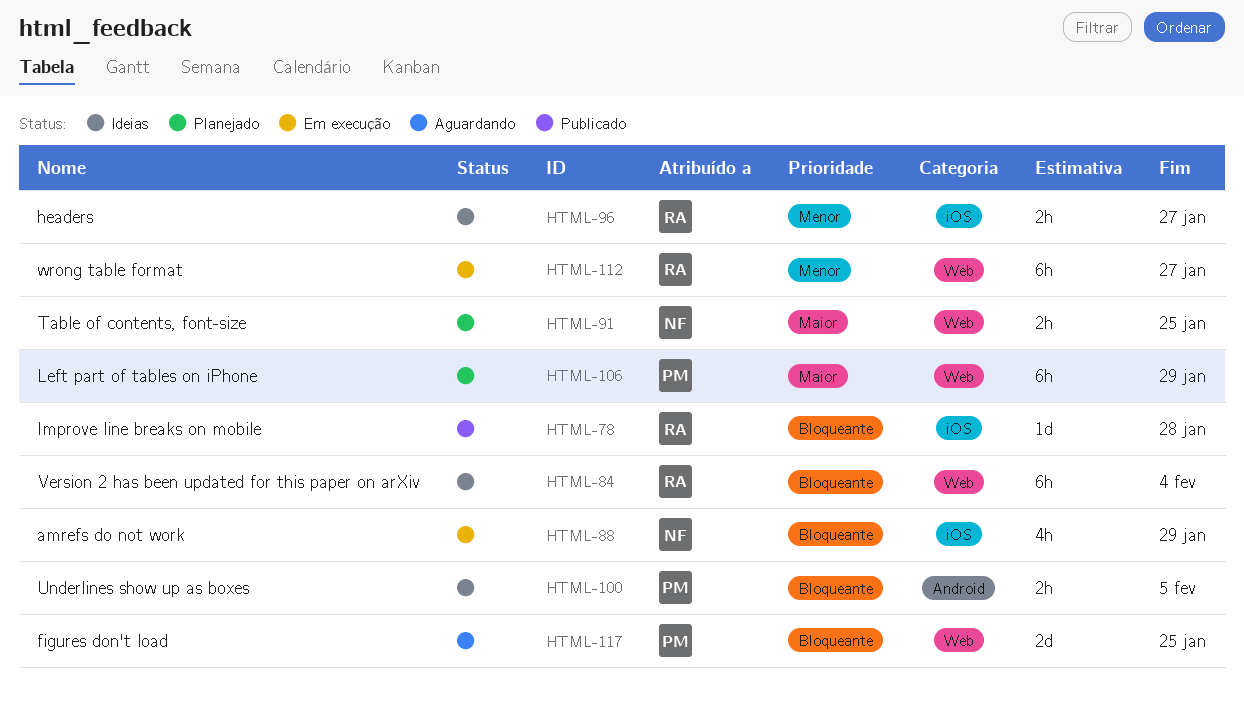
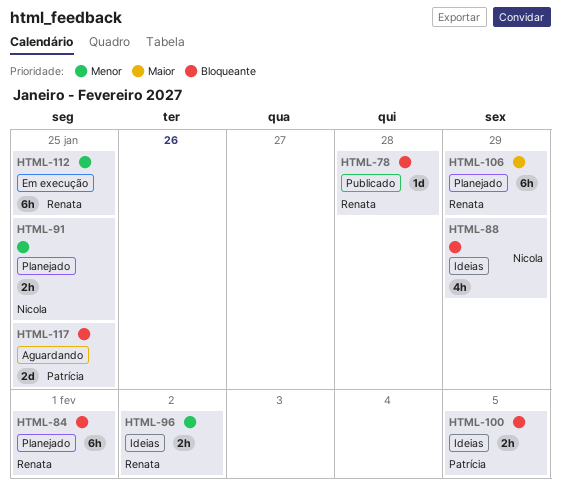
HTML-84, status: Ideias -> Planejado
HTML-84, due: Feb 4 -> Feb 1
HTML-88, status: Em execução -> Ideias
HTML-91, priority: Maior -> Menor
HTML-96, due: Jan 27 -> Feb 2
HTML-106, owner: Patrícia -> Renata
HTML-112, due: Jan 27 -> Jan 25

